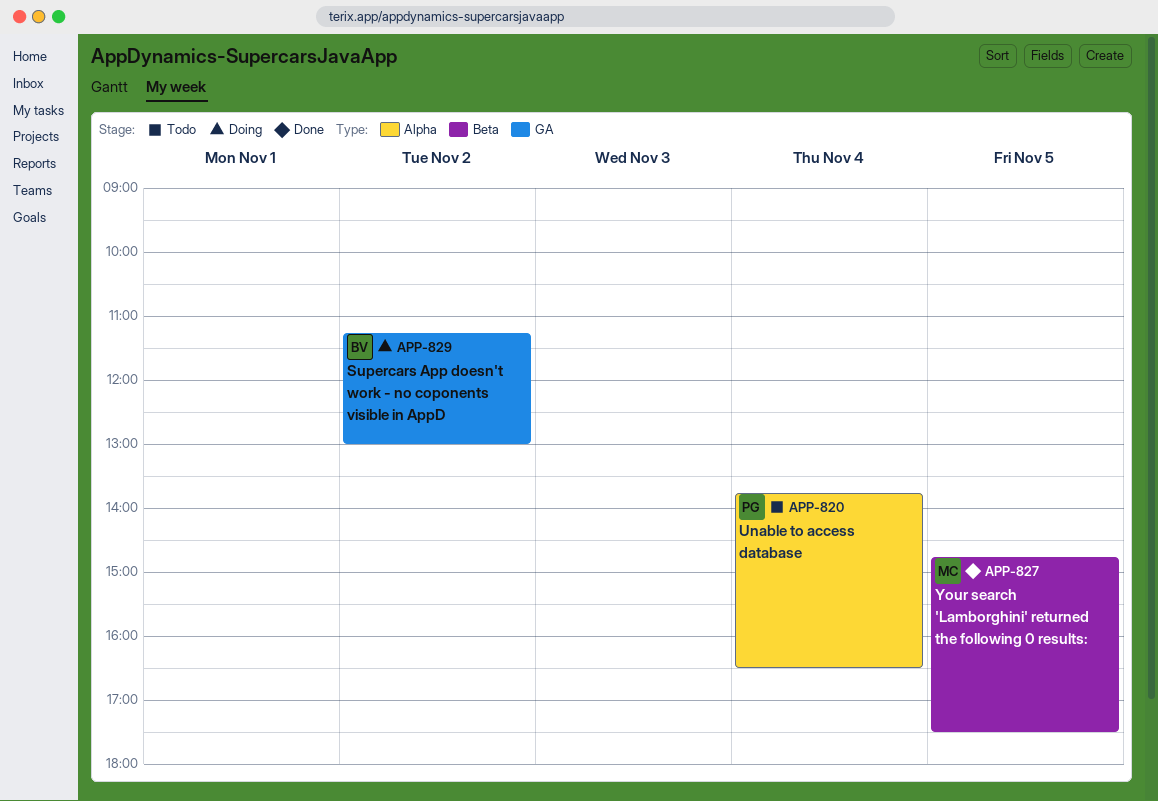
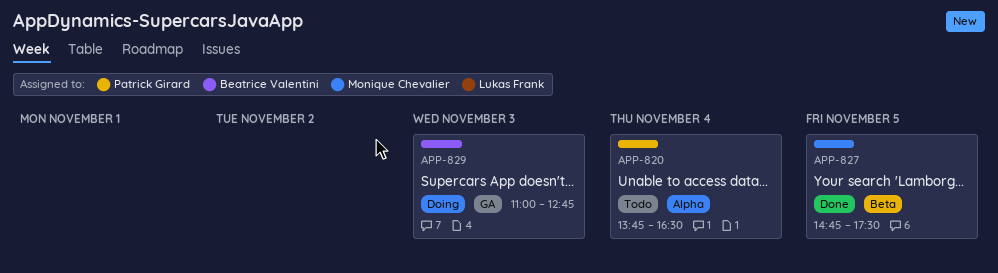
APP-829, day: Nov 2 -> Nov 3
APP-829, begins: 11:15 -> 11:00
APP-829, ends: 13:00 -> 12:45

